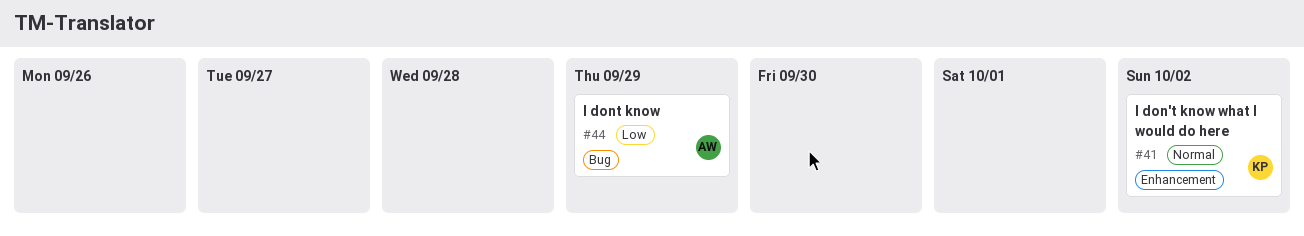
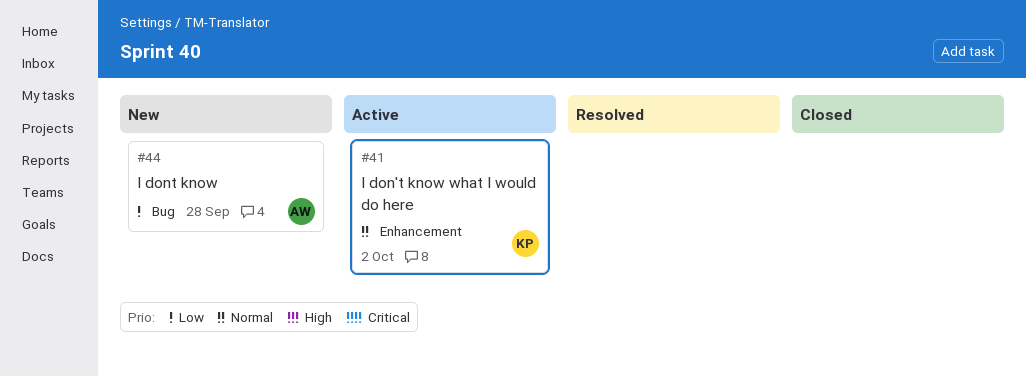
#44, due: Sep 29 -> Sep 28

